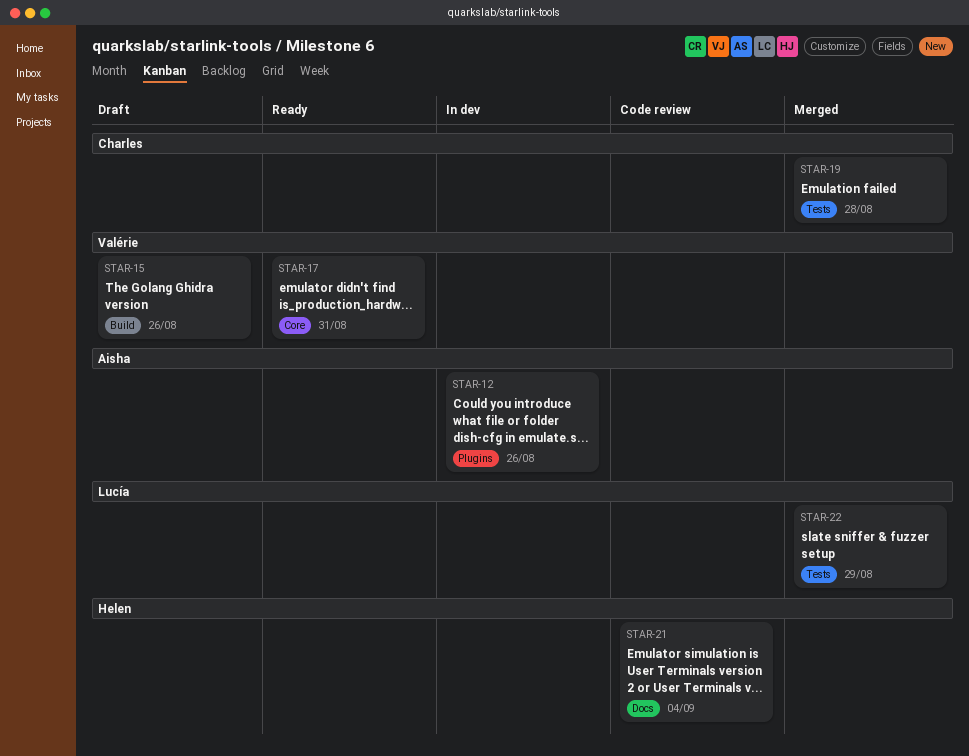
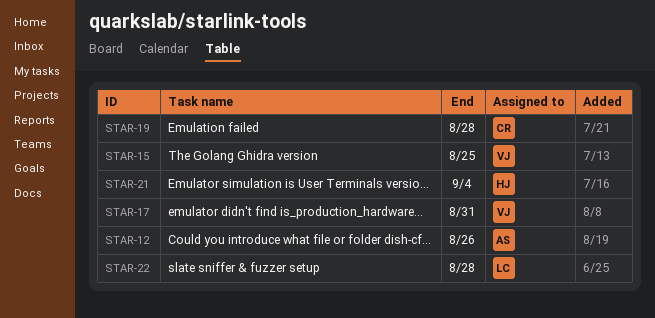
STAR-15, due: Aug 26 -> Aug 25
STAR-22, due: Aug 29 -> Aug 28

